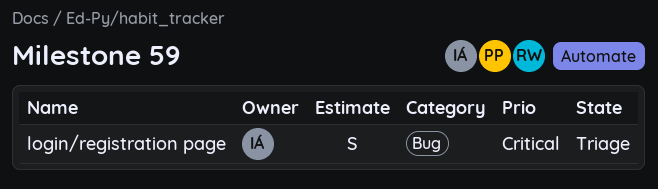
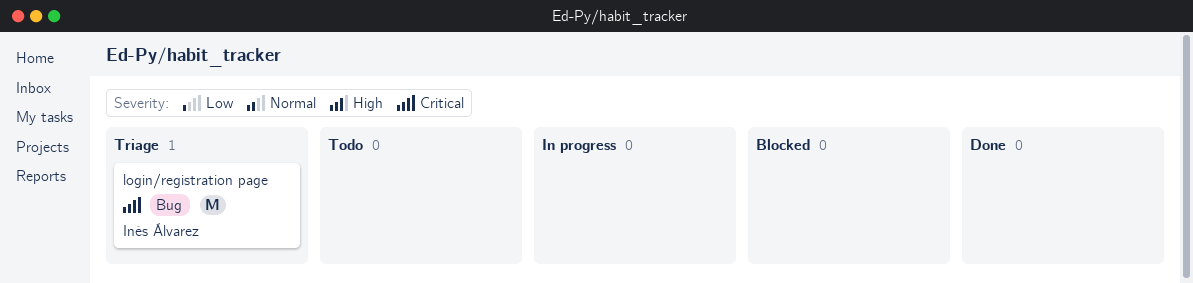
login/registration page, estimate: S -> M

